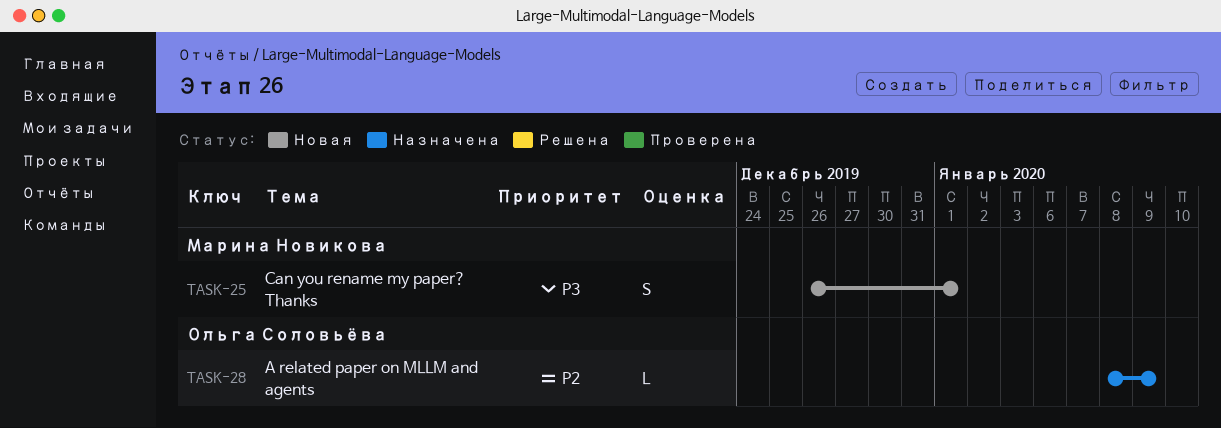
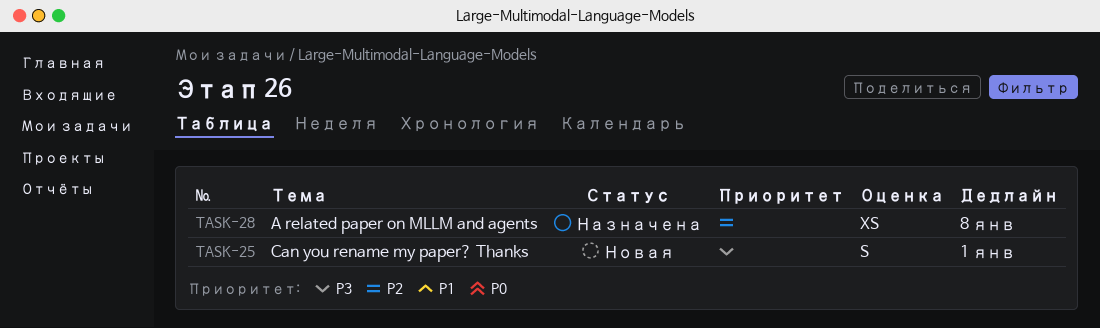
TASK-28, estimate: L -> XS
TASK-28, due: Jan 9 -> Jan 8

